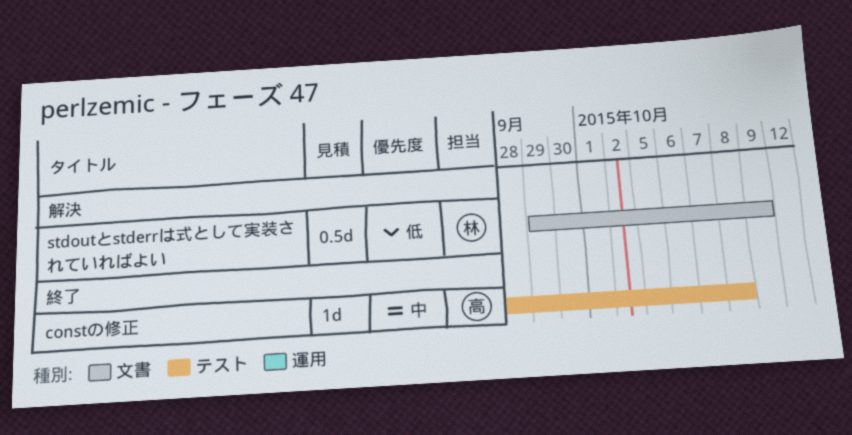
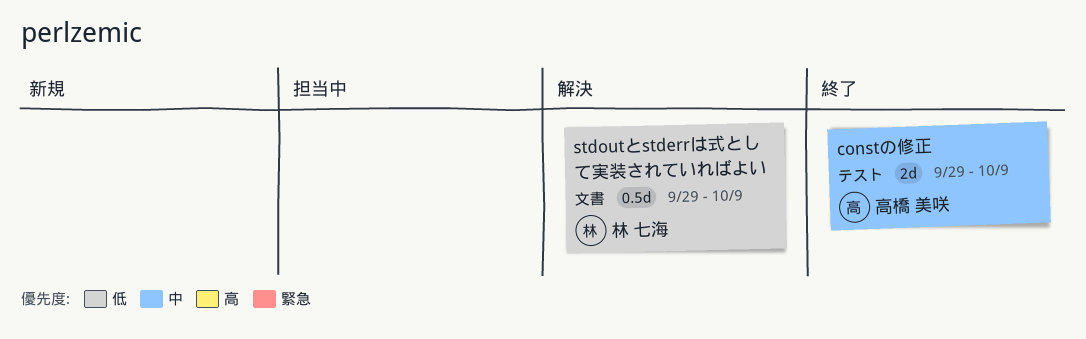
constの修正, estimate: 1d -> 2d
constの修正, start: Sep 28 -> Sep 29
constの修正, due: Oct 8 -> Oct 9

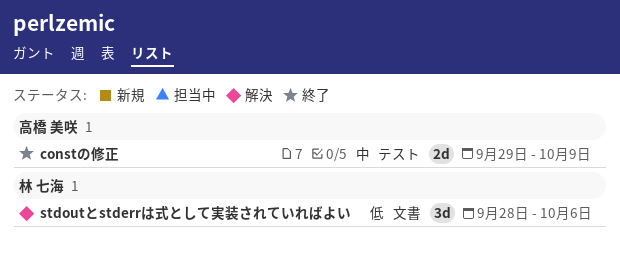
stdoutとstderrは式として実装されていればよい, estimate: 0.5d -> 3d
stdoutとstderrは式として実装されていればよい, start: Sep 29 -> Sep 28
stdoutとstderrは式として実装されていればよい, due: Oct 9 -> Oct 6

